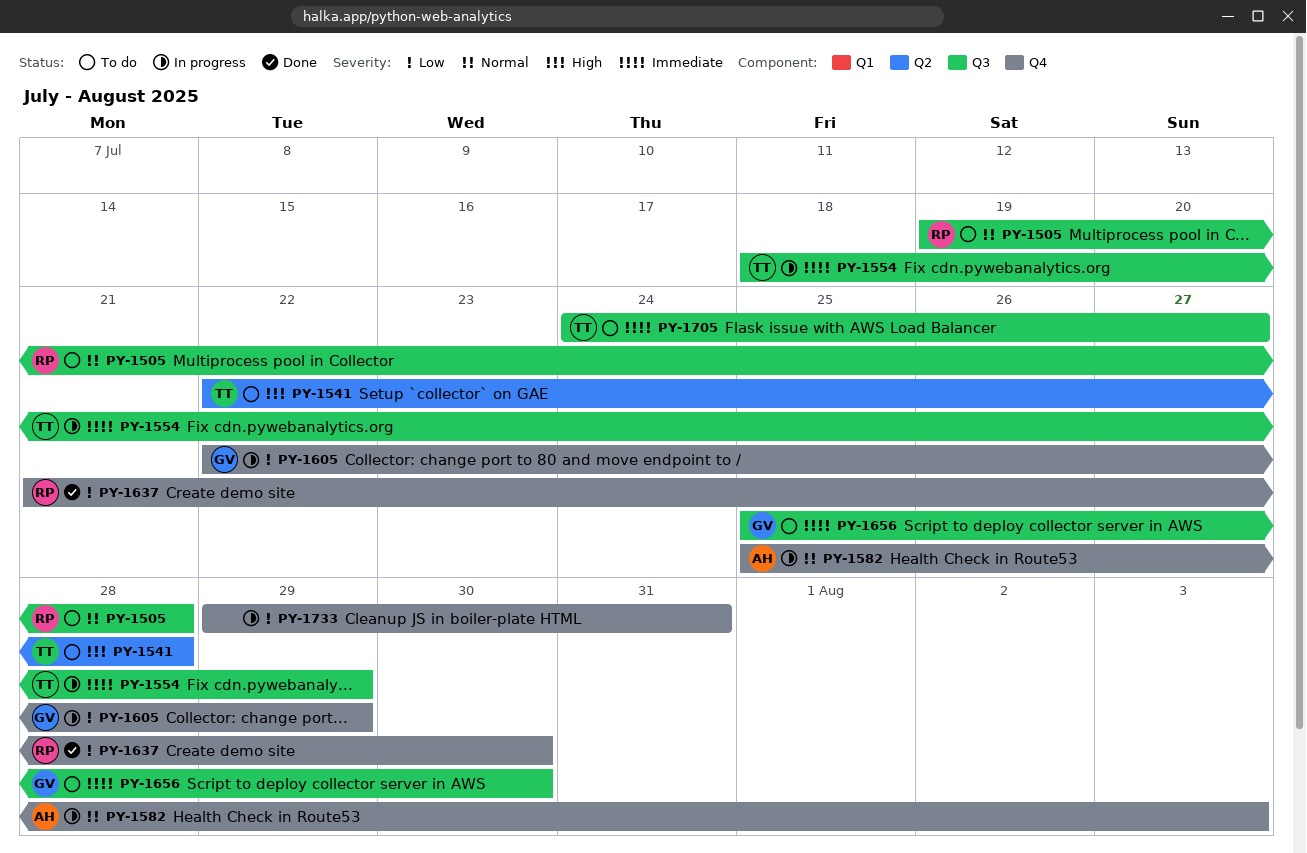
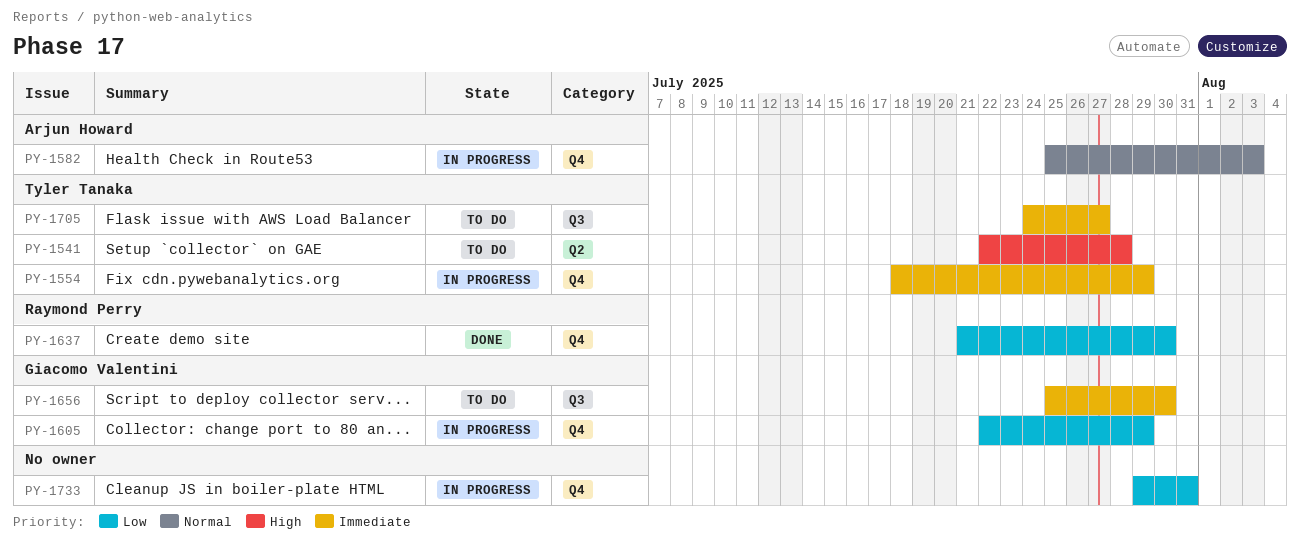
PY-1505: present -> none
PY-1554, label: Q3 -> Q4

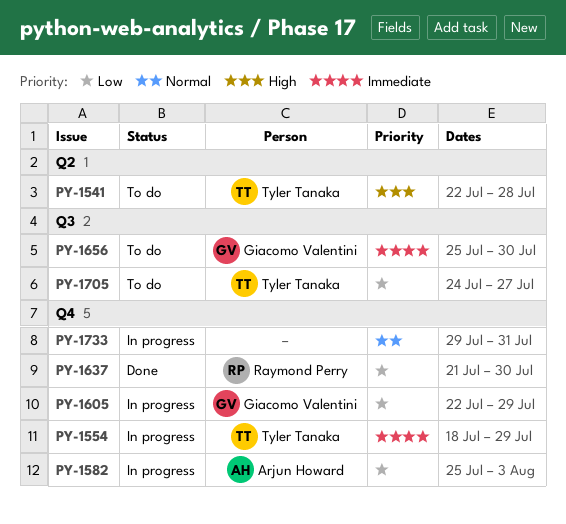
PY-1582, priority: Normal -> Low
PY-1705, priority: Immediate -> Low
PY-1733, priority: Low -> Normal

